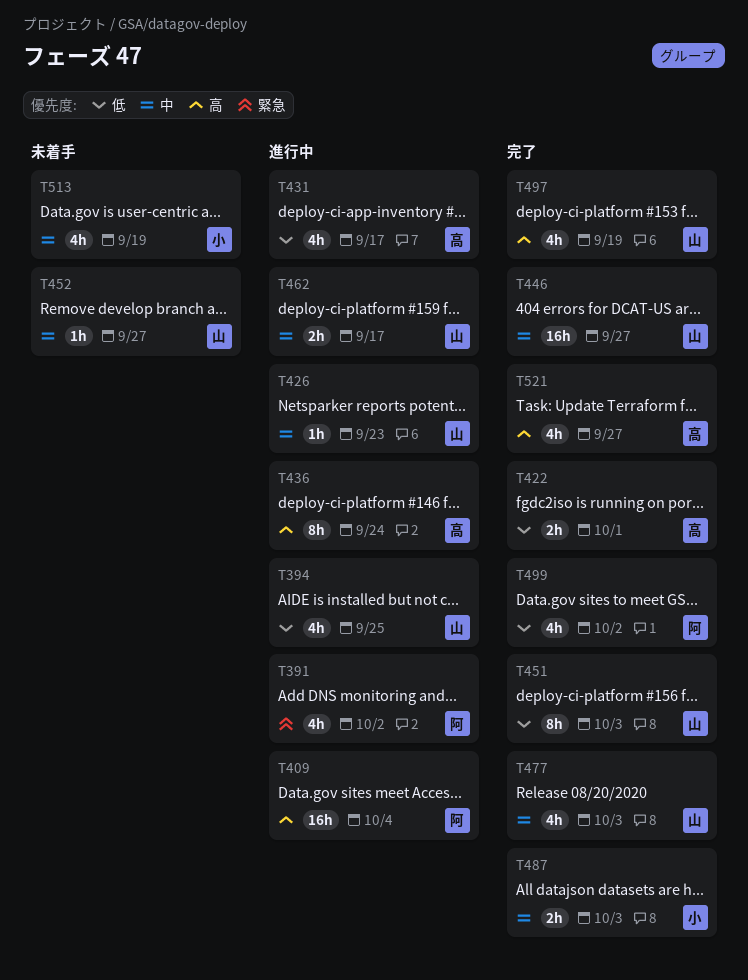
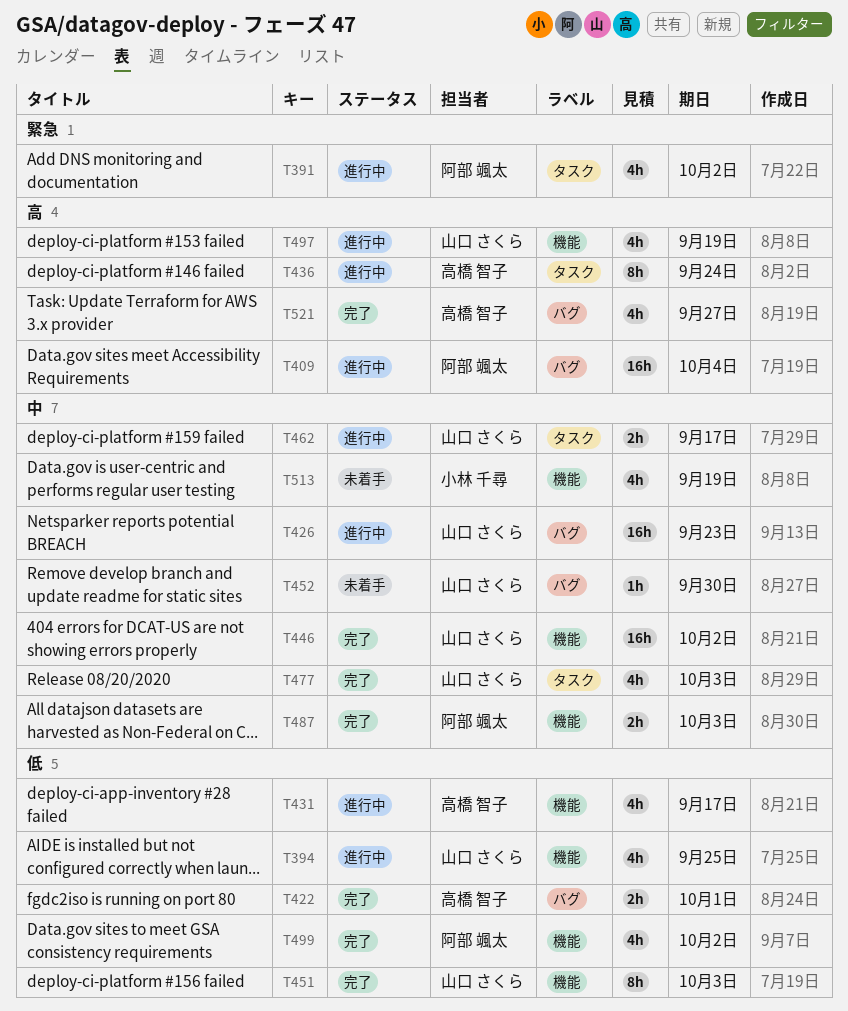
T426, estimate: 1h -> 16h
T446, due: Sep 27 -> Oct 2
T452, due: Sep 27 -> Sep 30
T487, owner: 小林 千尋 -> 阿部 颯太
T497, status: 完了 -> 進行中

